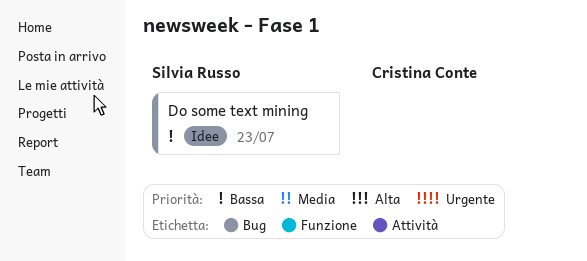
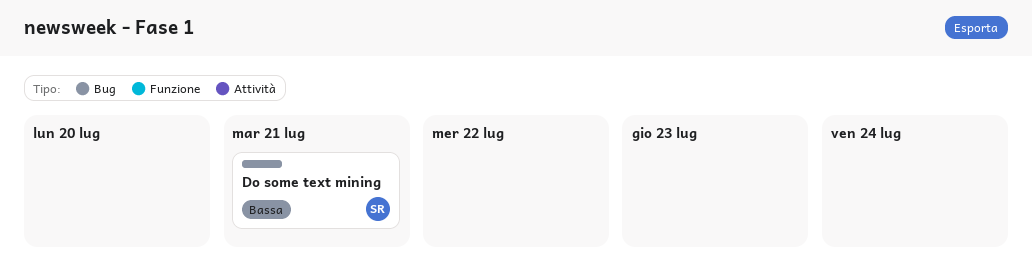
Do some text mining, due: Jul 23 -> Jul 21

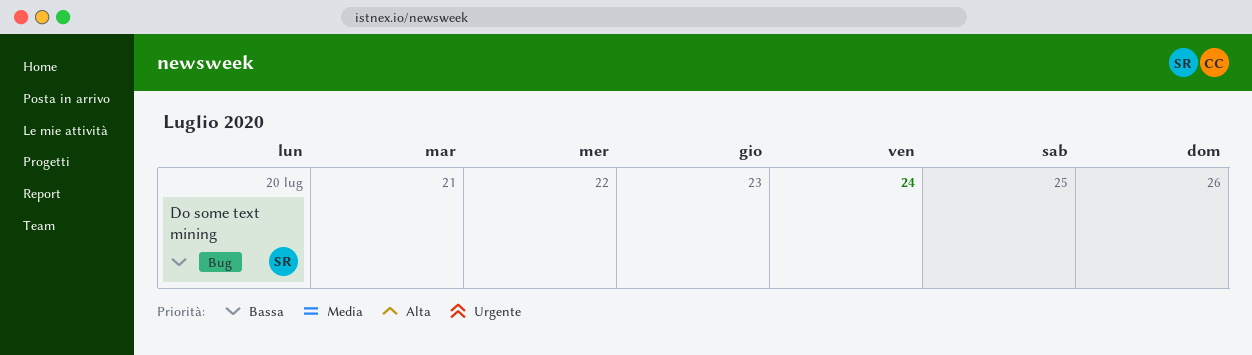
Do some text mining, due: Jul 21 -> Jul 20

